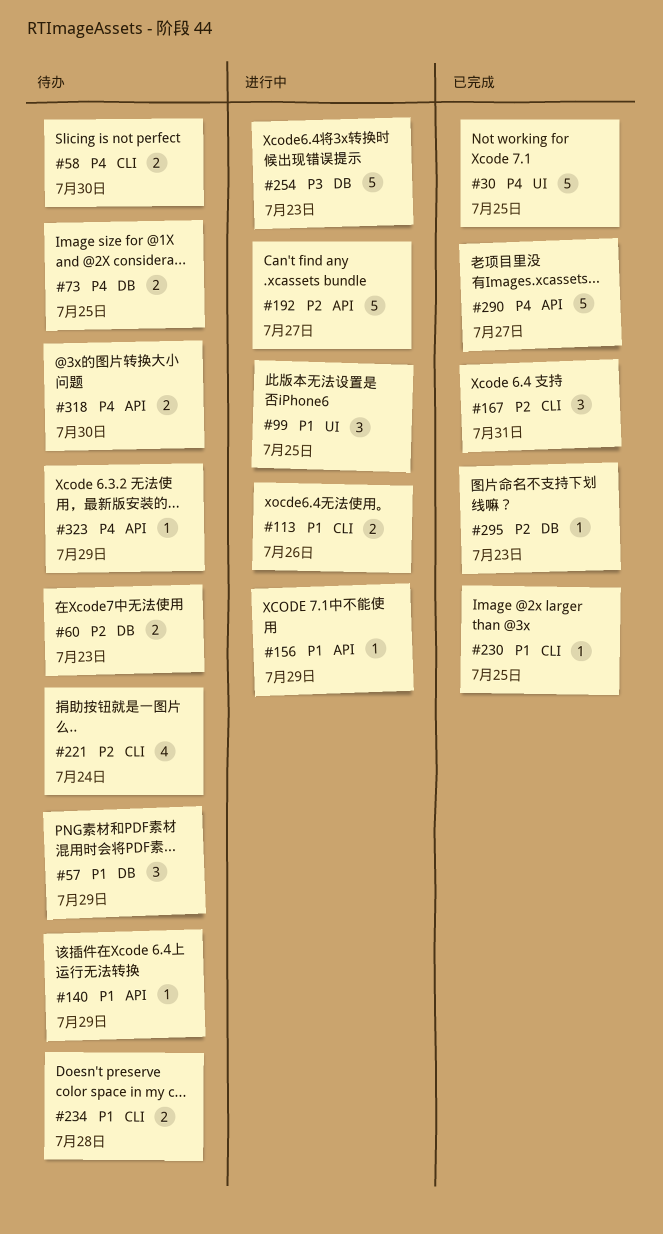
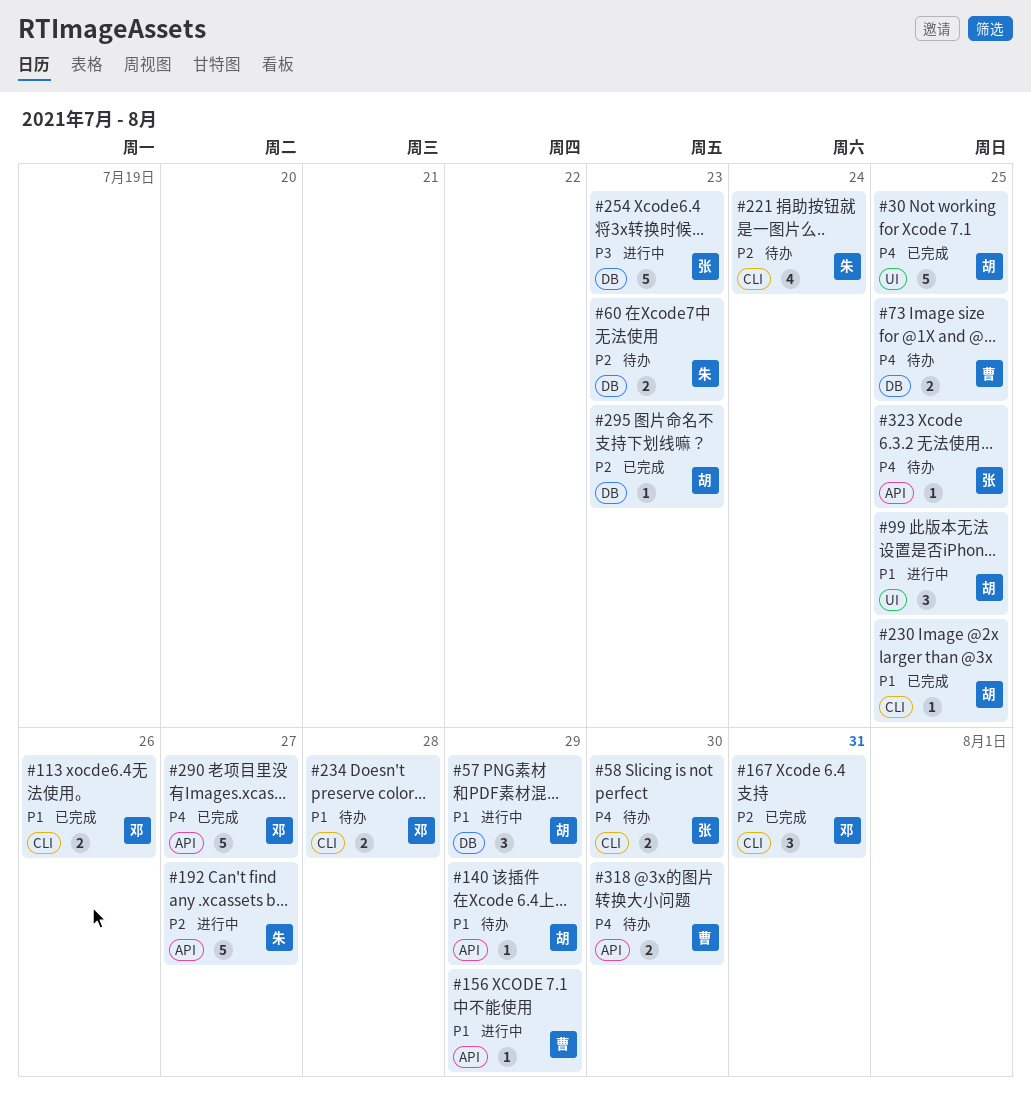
#57, status: 待办 -> 进行中
#113, status: 进行中 -> 已完成
#323, due: Jul 29 -> Jul 25

